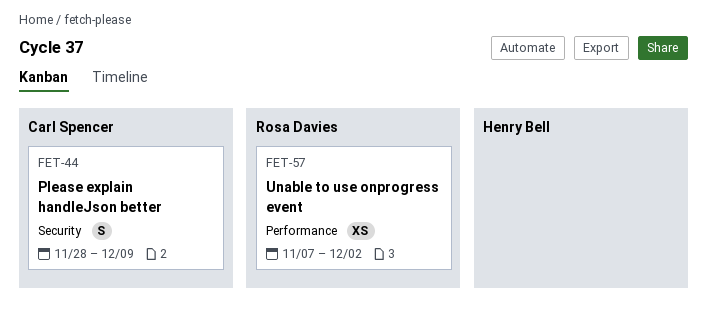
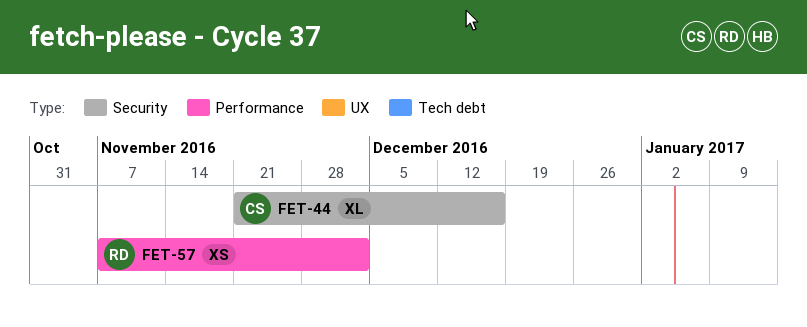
FET-44, estimate: S -> XL
FET-44, start: Nov 28 -> Nov 21
FET-44, due: Dec 9 -> Dec 16

